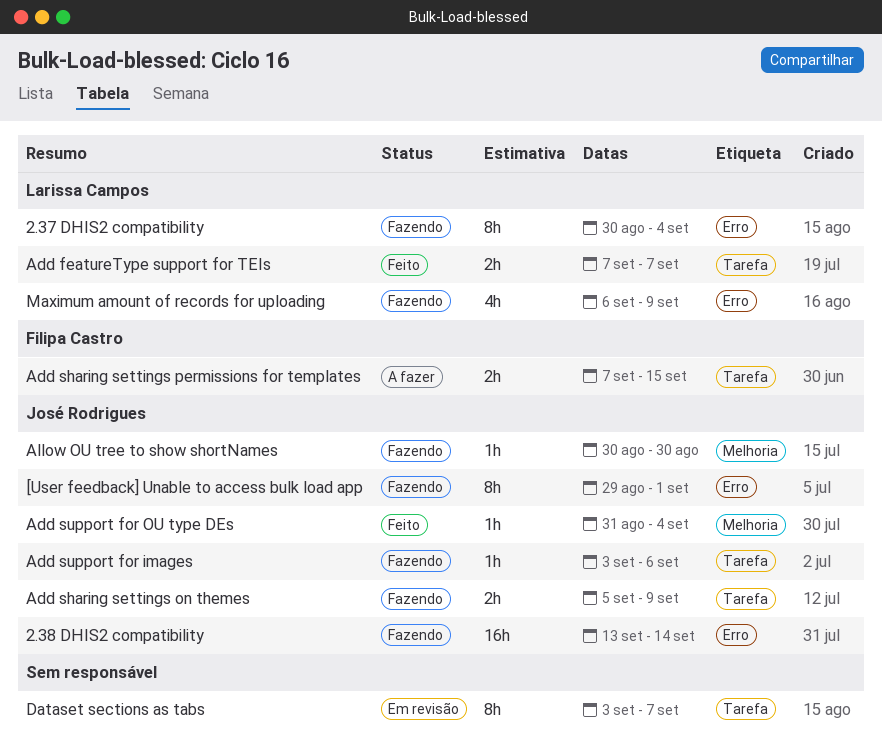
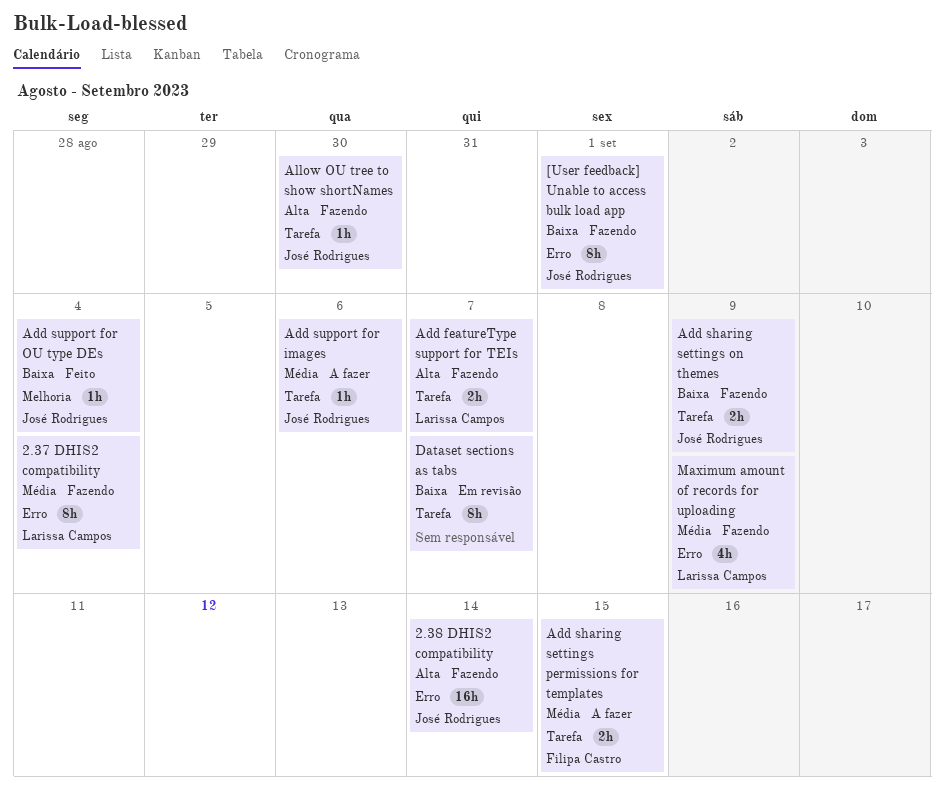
Add featureType support for TEIs, status: Feito -> Fazendo
Add support for images, status: Fazendo -> A fazer
Allow OU tree to show shortNames, label: Melhoria -> Tarefa

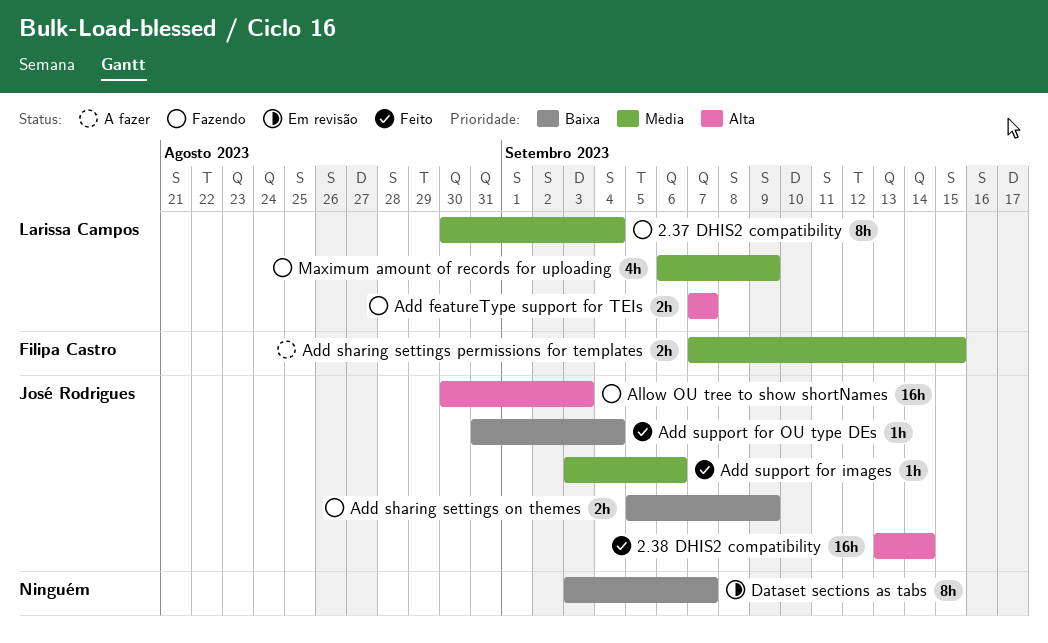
2.38 DHIS2 compatibility, status: Fazendo -> Feito
[User feedback] Unable to access bulk load app: present -> none
Add support for images, status: A fazer -> Feito
Allow OU tree to show shortNames, estimate: 1h -> 16h
Allow OU tree to show shortNames, due: Aug 30 -> Sep 3

